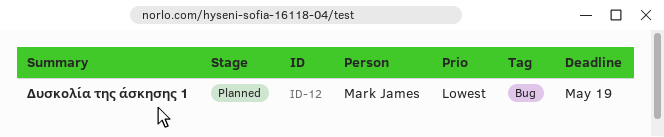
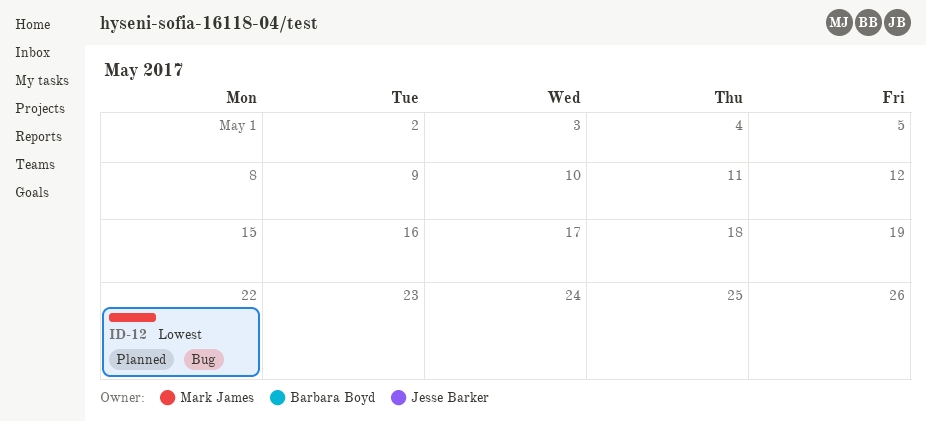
ID-12, due: May 19 -> May 22

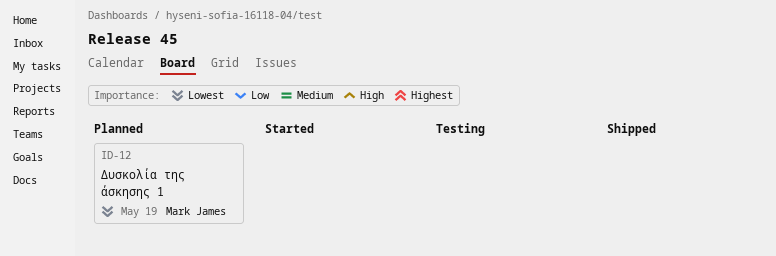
ID-12, due: May 22 -> May 19

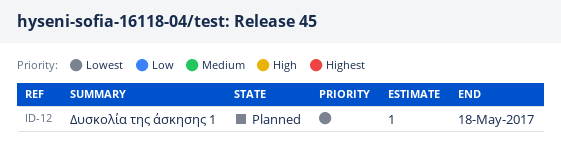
ID-12, due: May 19 -> May 18

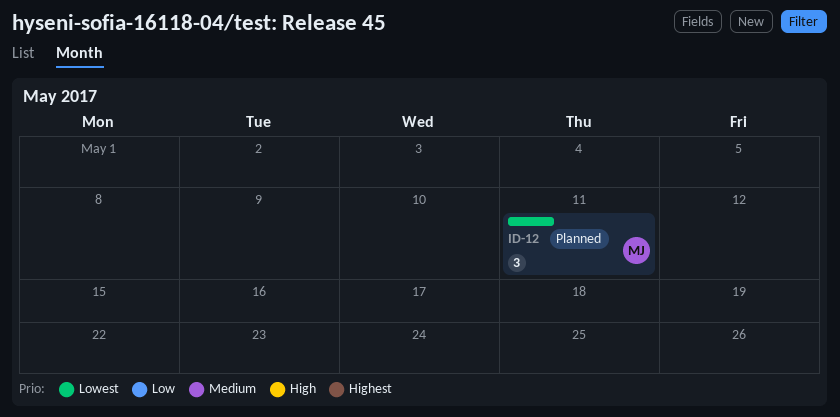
ID-12, estimate: 1 -> 3
ID-12, due: May 18 -> May 11

